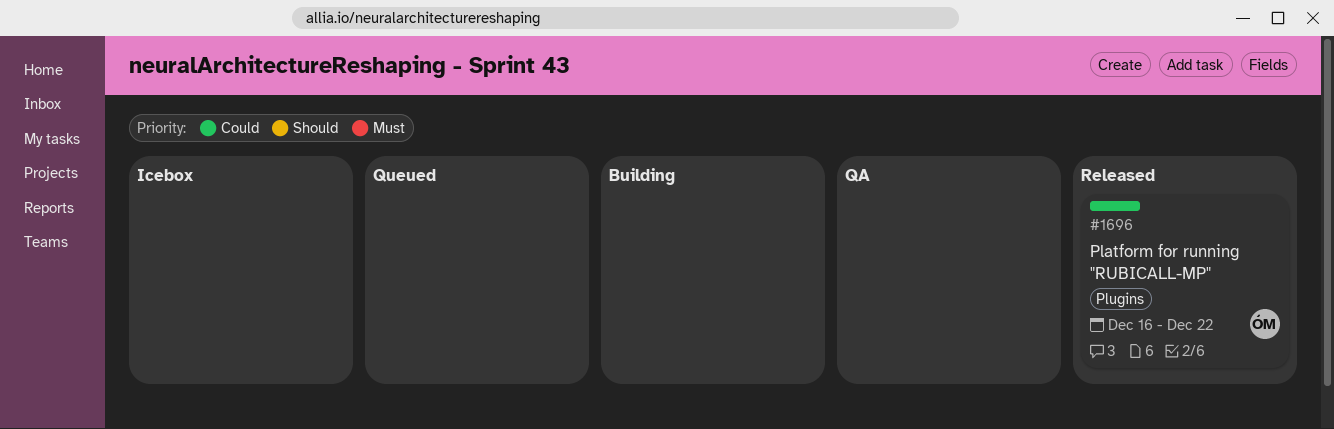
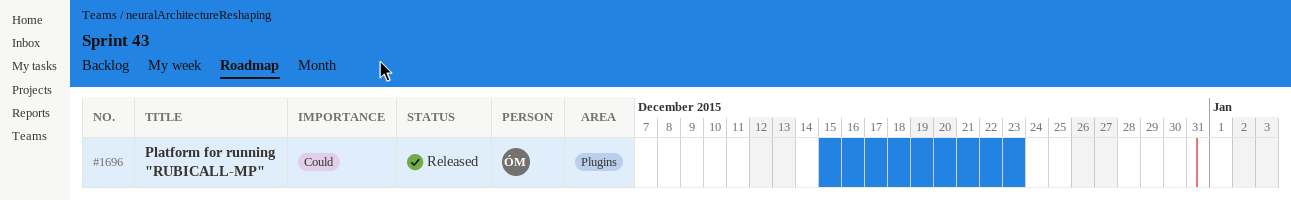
#1696, start: Dec 16 -> Dec 15
#1696, due: Dec 22 -> Dec 23

